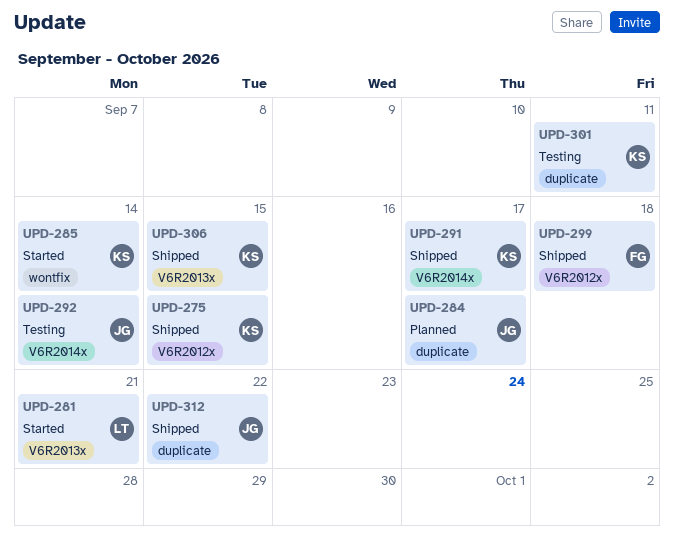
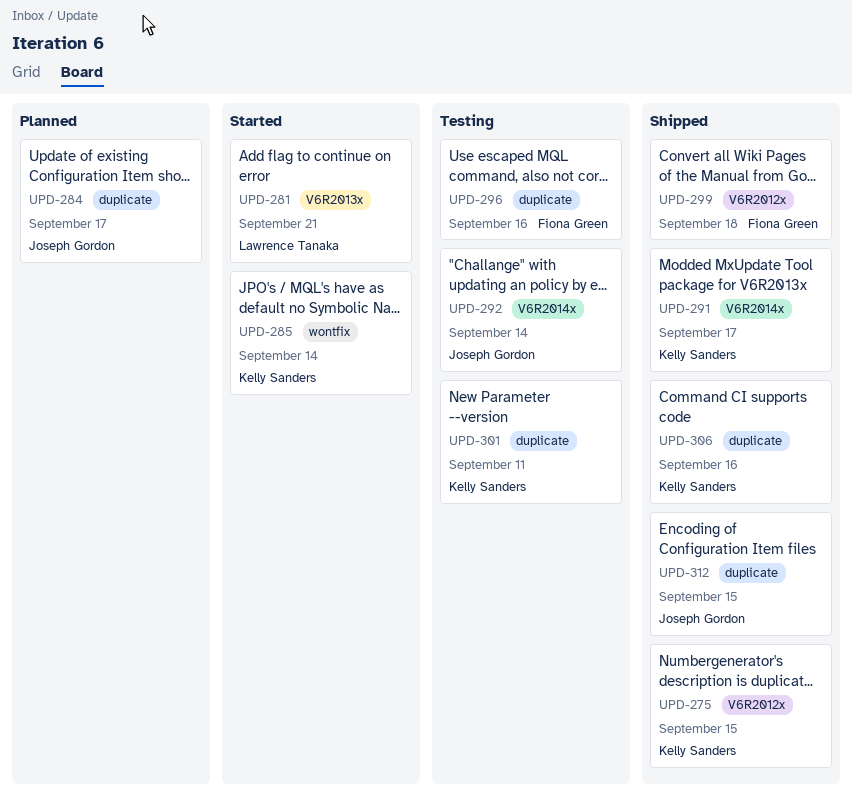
UPD-296: none -> present
UPD-306, label: V6R2013x -> duplicate
UPD-306, due: Sep 15 -> Sep 16
UPD-312, due: Sep 22 -> Sep 15

